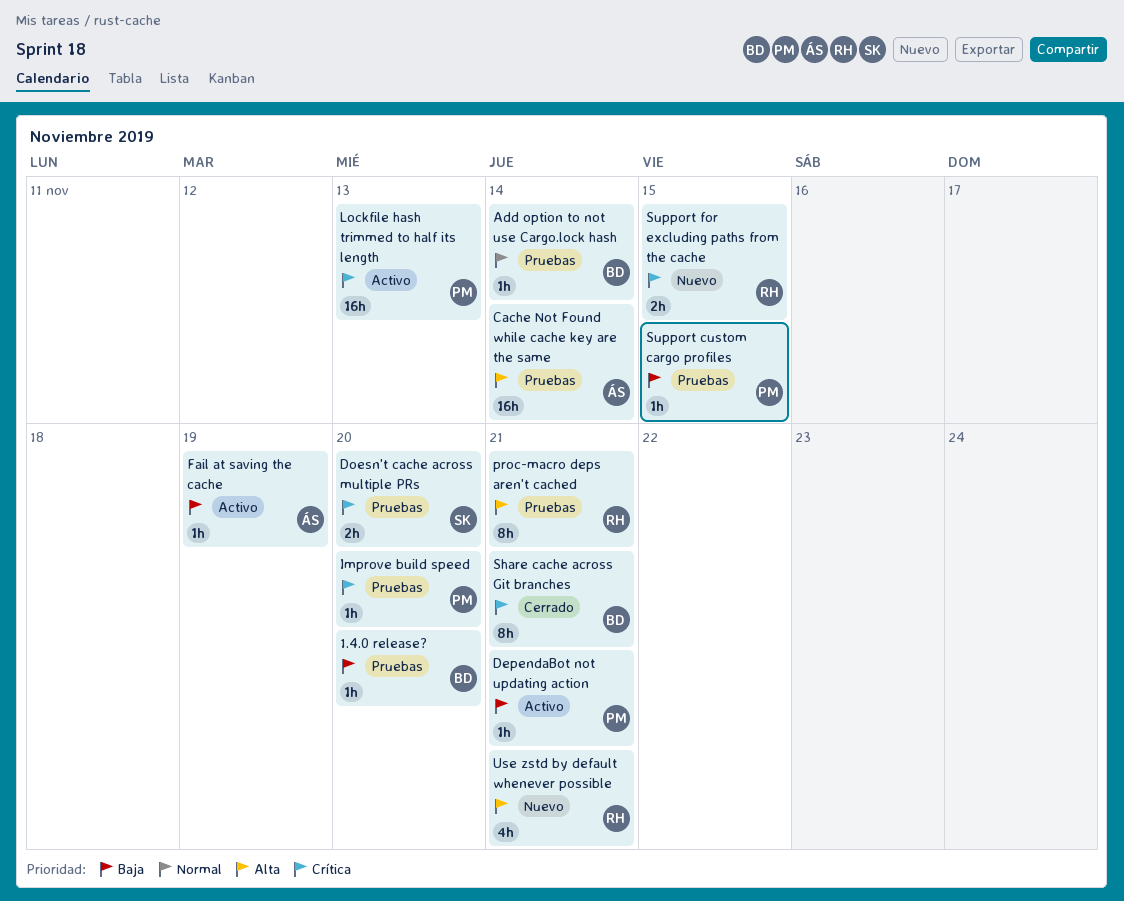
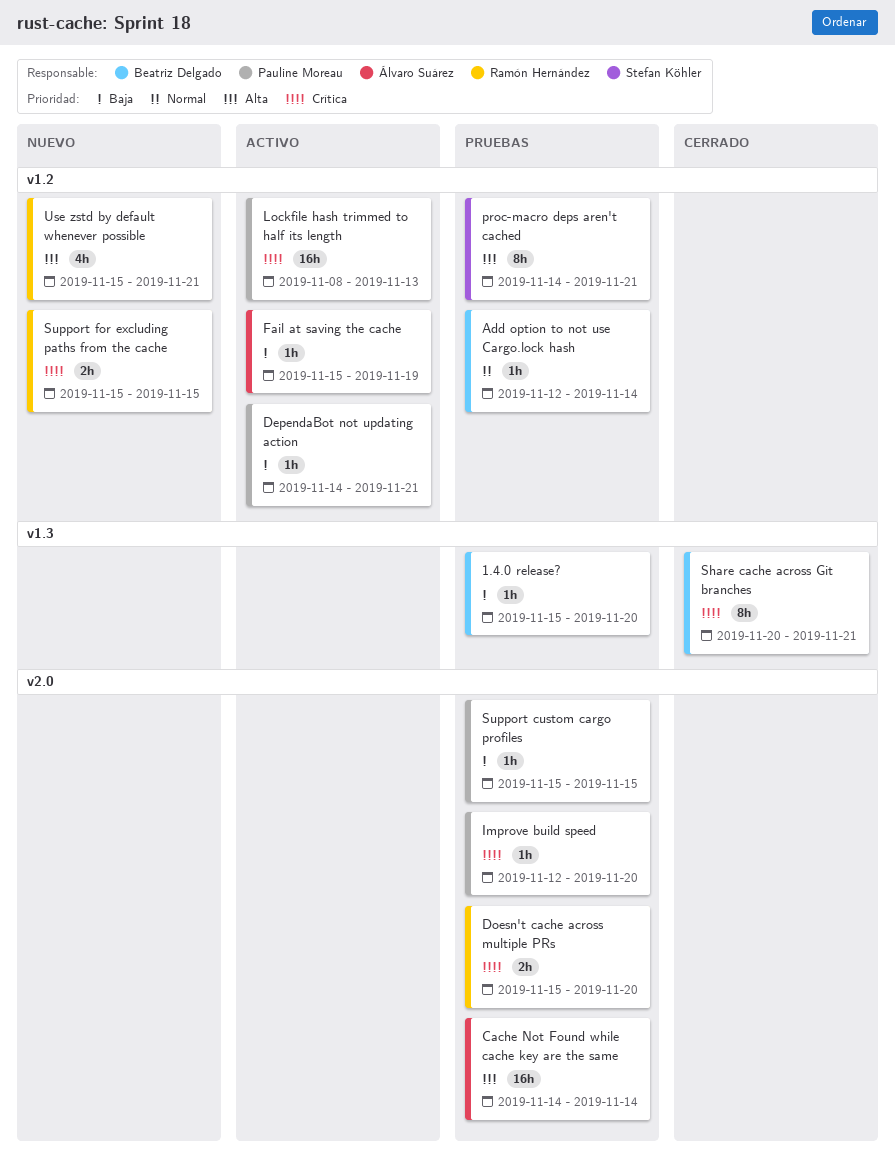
Doesn't cache across multiple PRs, owner: Stefan Köhler -> Ramón Hernández
proc-macro deps aren't cached, owner: Ramón Hernández -> Stefan Köhler

